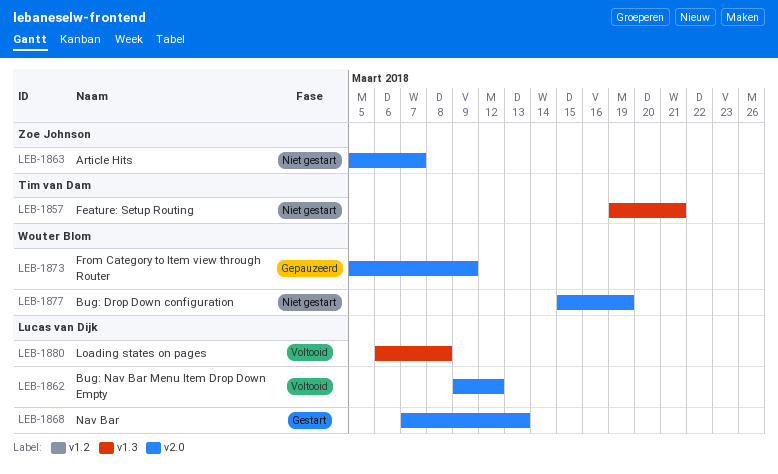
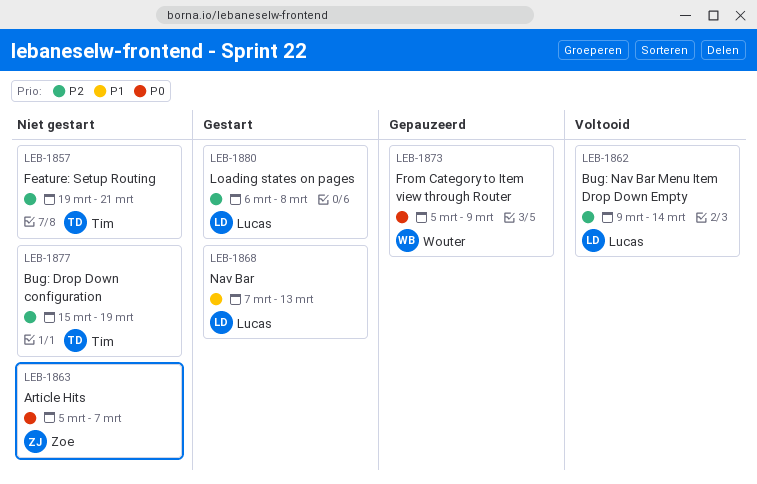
LEB-1862, due: Mar 12 -> Mar 14
LEB-1877, owner: Wouter Blom -> Tim van Dam
LEB-1880, status: Voltooid -> Gestart

